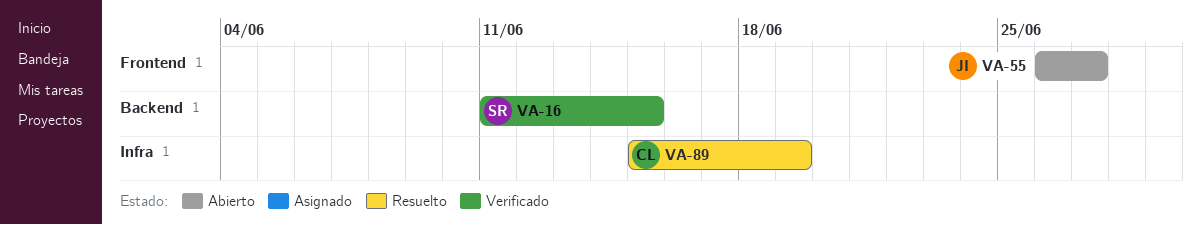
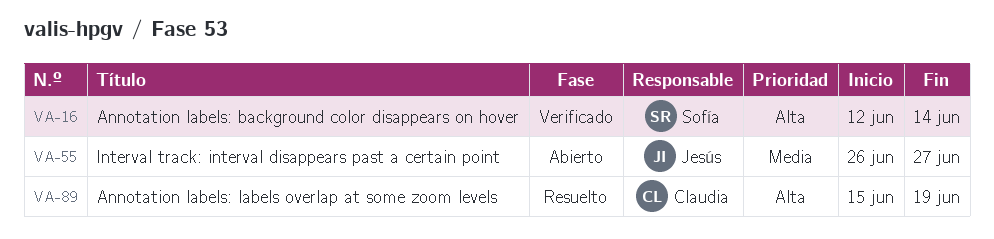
VA-16, start: Jun 11 -> Jun 12
VA-16, due: Jun 15 -> Jun 14

